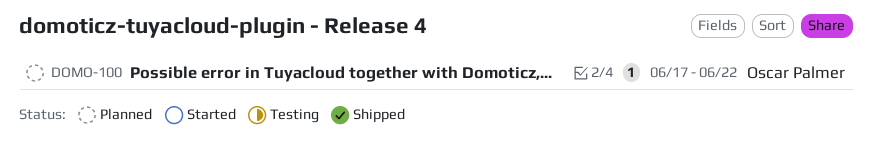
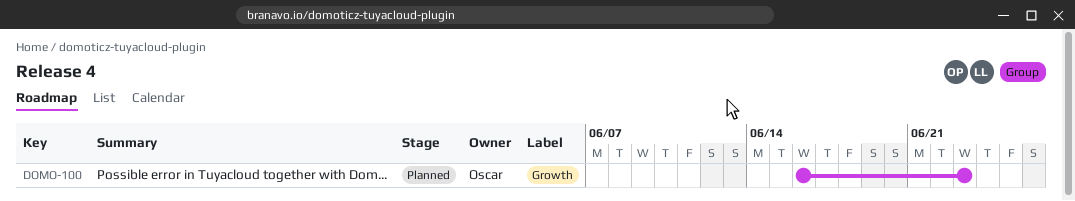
DOMO-100, start: Jun 17 -> Jun 16
DOMO-100, due: Jun 22 -> Jun 23

